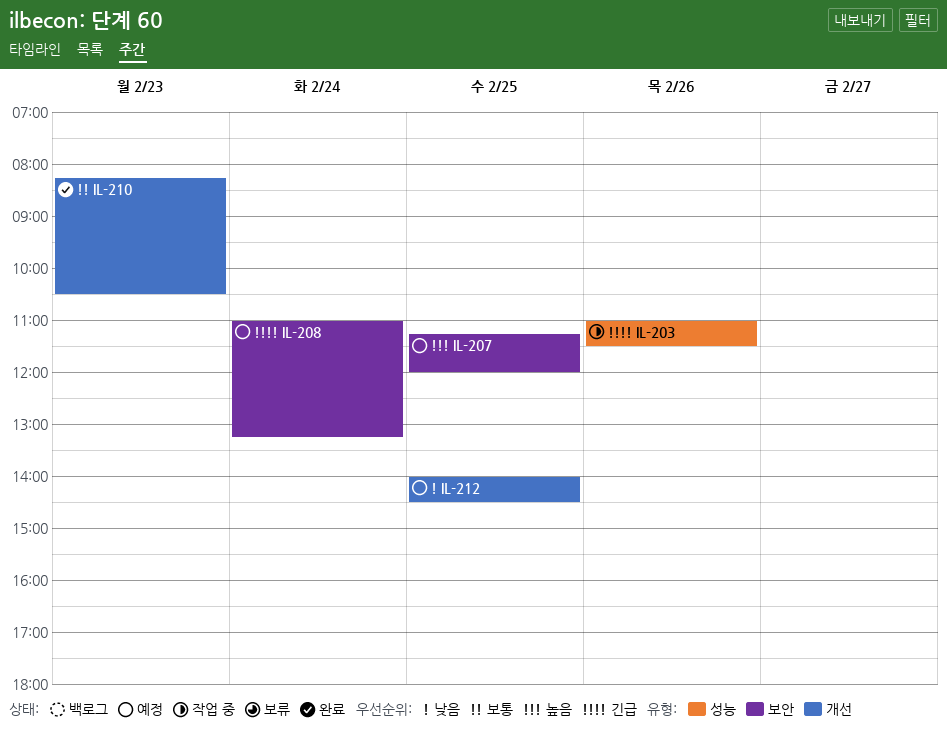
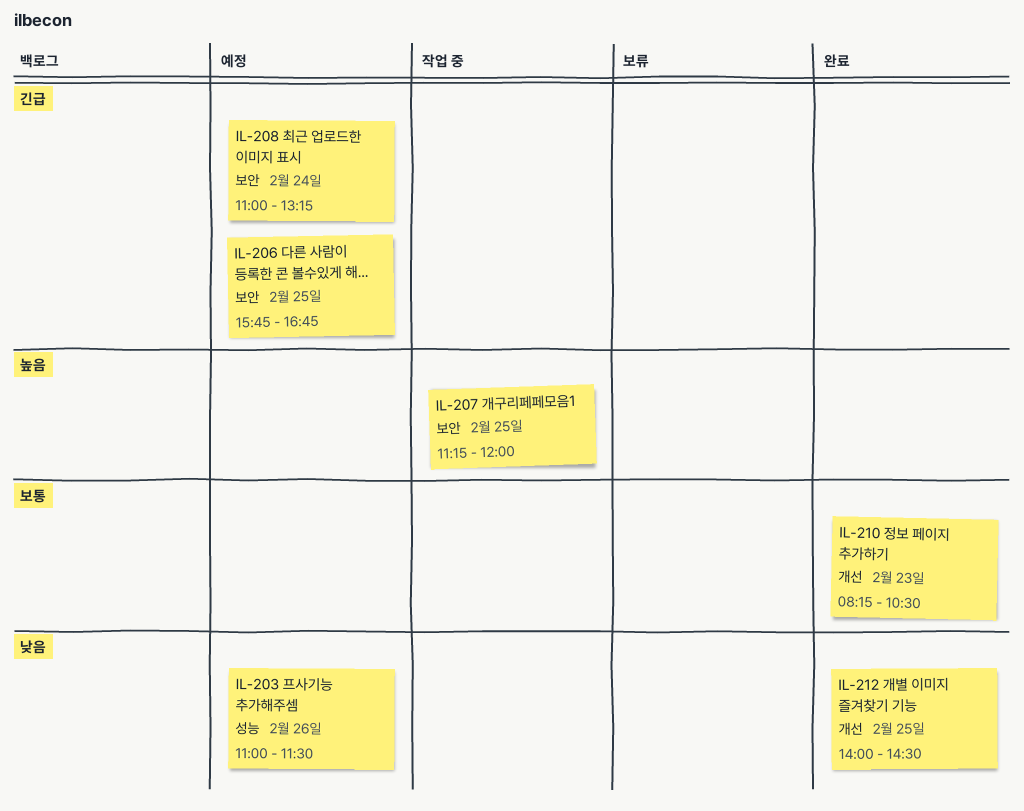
IL-203, status: 작업 중 -> 예정
IL-203, priority: 긴급 -> 낮음
IL-206: none -> present
IL-207, status: 예정 -> 작업 중
IL-212, status: 예정 -> 완료

